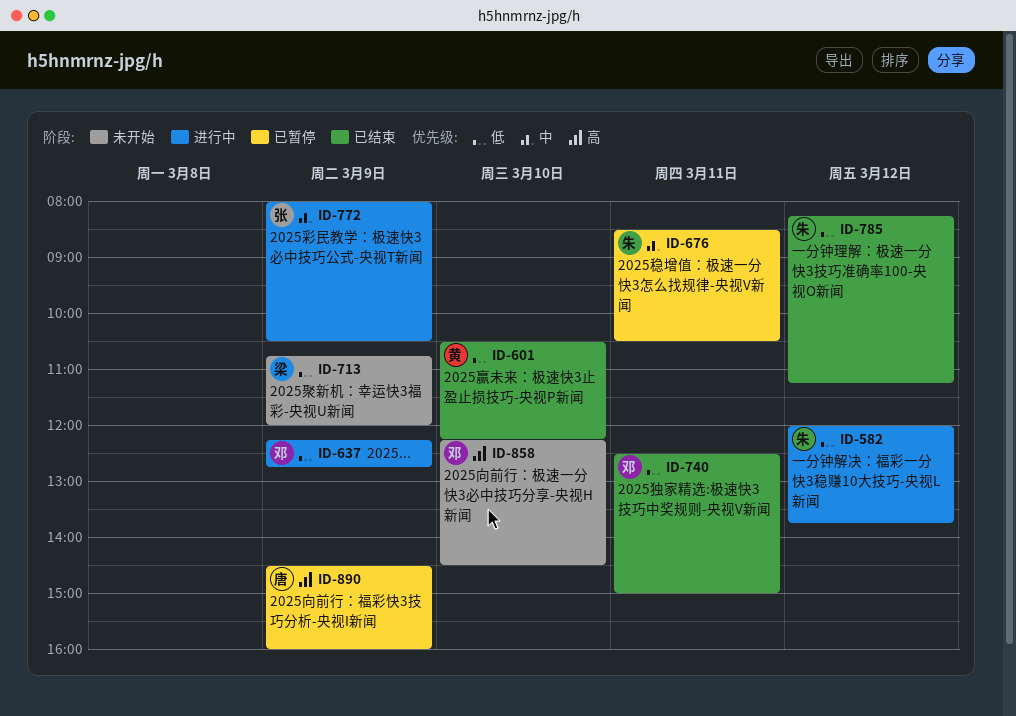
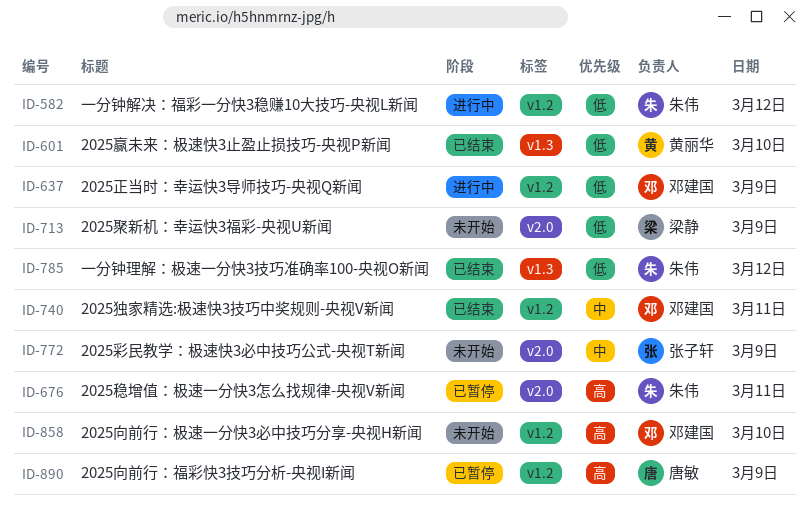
ID-676, priority: 中 -> 高
ID-740, priority: 低 -> 中
ID-772, status: 进行中 -> 未开始

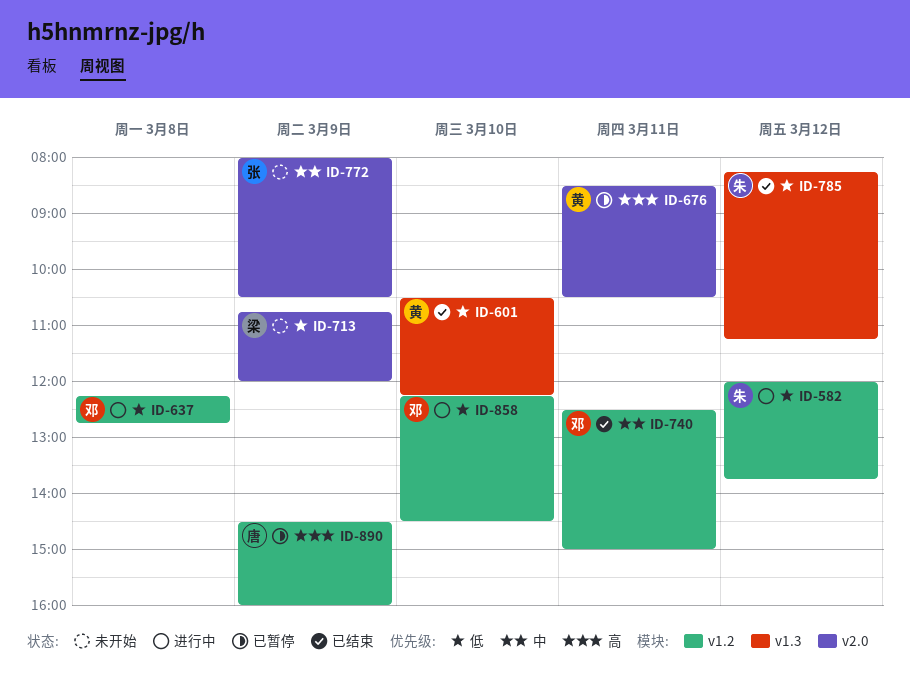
ID-637, day: Mar 9 -> Mar 8
ID-676, owner: 朱伟 -> 黄丽华
ID-858, status: 未开始 -> 进行中
ID-858, priority: 高 -> 低

